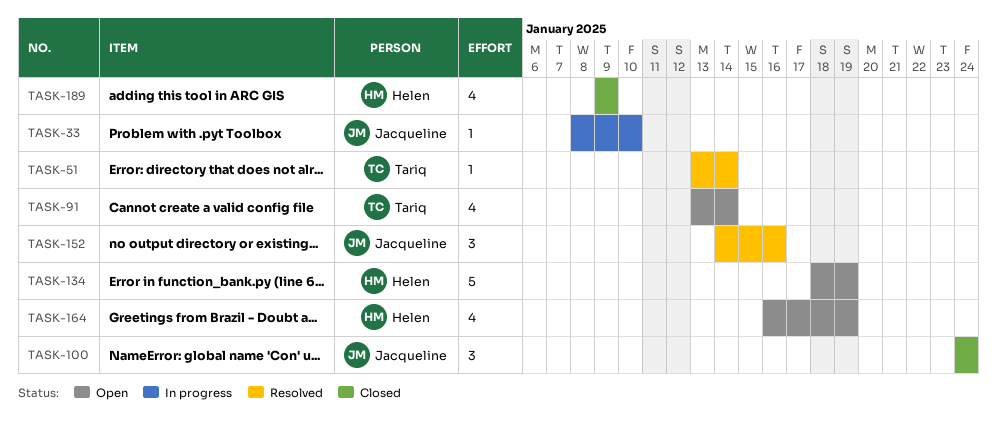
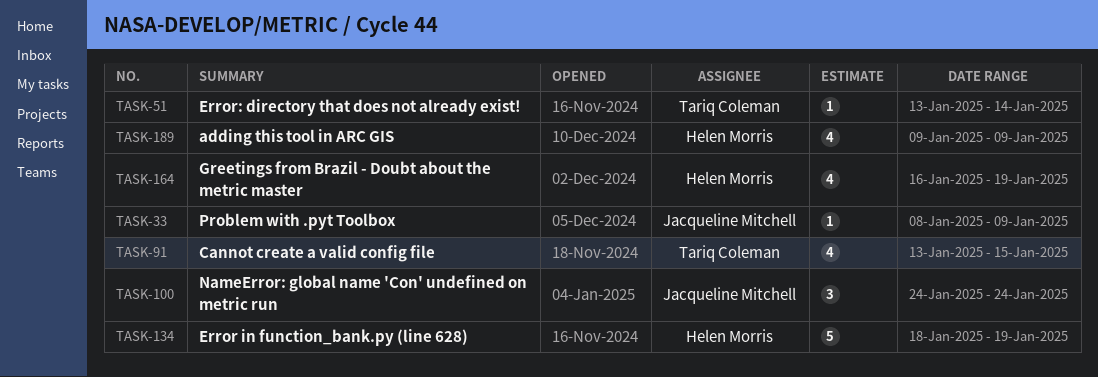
TASK-33, due: Jan 10 -> Jan 9
TASK-91, due: Jan 14 -> Jan 15
TASK-152: present -> none

